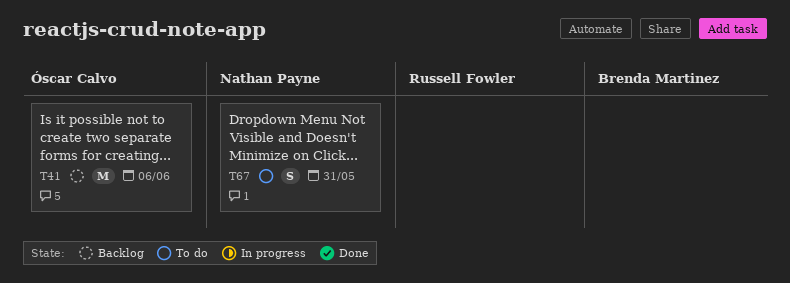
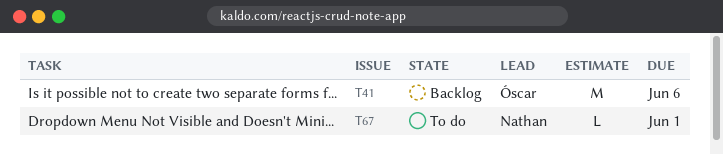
T67, estimate: S -> L
T67, due: May 31 -> Jun 1

